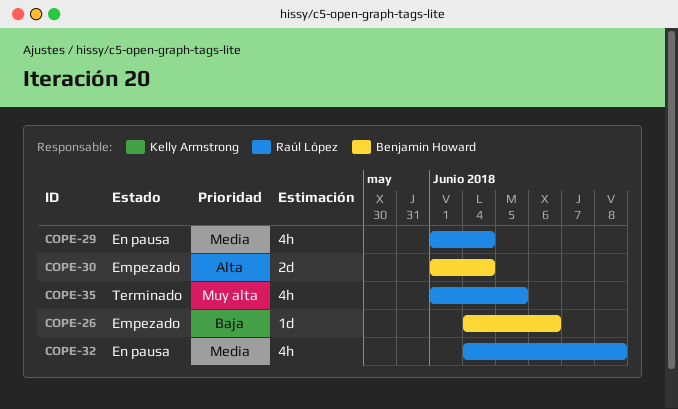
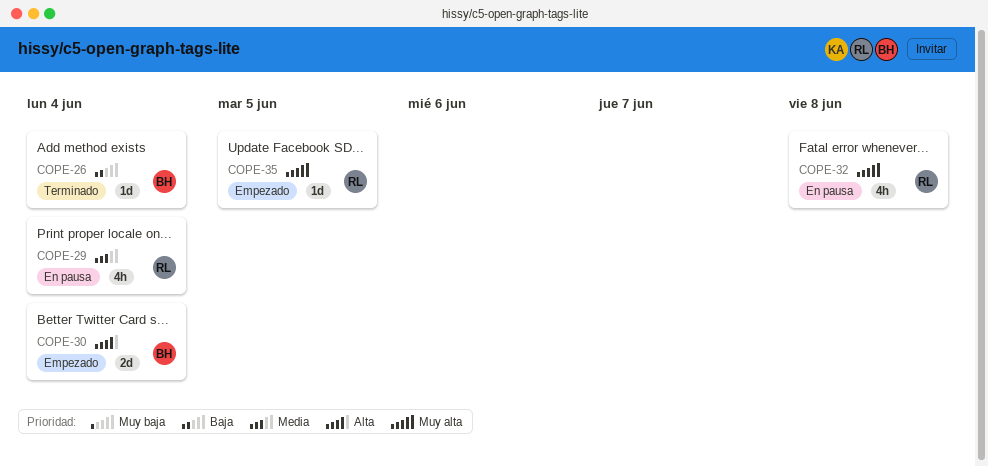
COPE-26, status: Empezado -> Terminado
COPE-26, due: Jun 6 -> Jun 4
COPE-32, priority: Media -> Muy alta
COPE-35, status: Terminado -> Empezado
COPE-35, estimate: 4h -> 1d

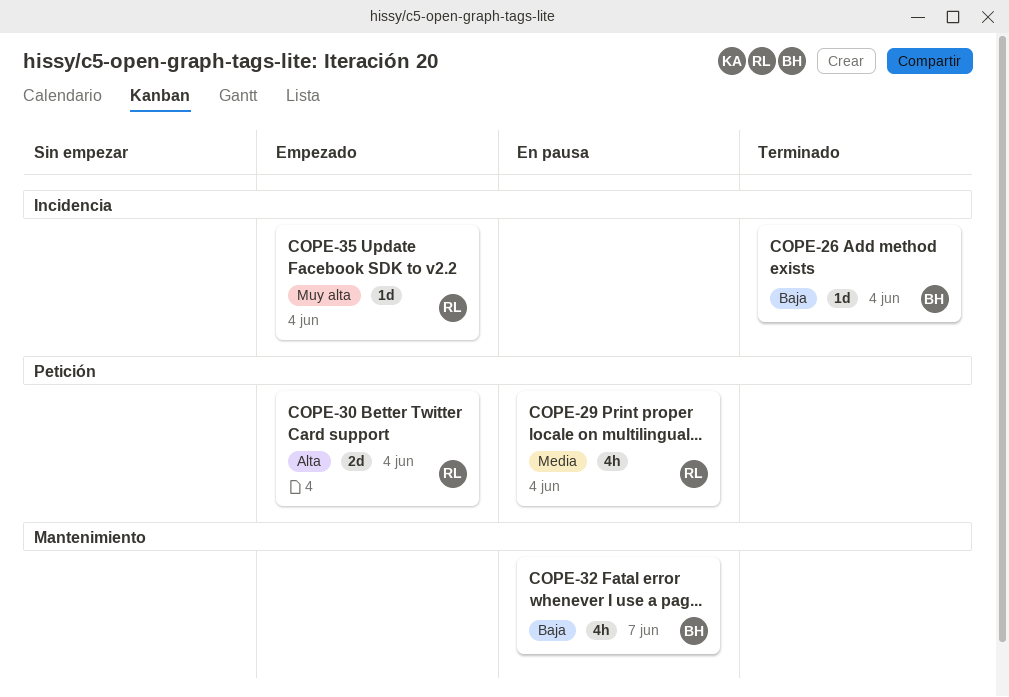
COPE-30, owner: BH -> RL
COPE-32, owner: RL -> BH
COPE-32, priority: Muy alta -> Baja
COPE-32, due: Jun 8 -> Jun 7
COPE-35, due: Jun 5 -> Jun 4

